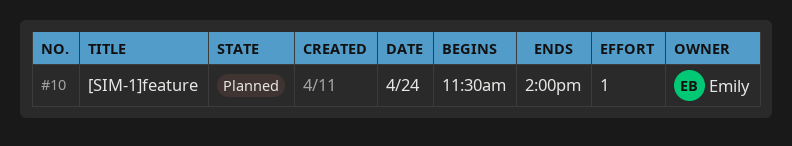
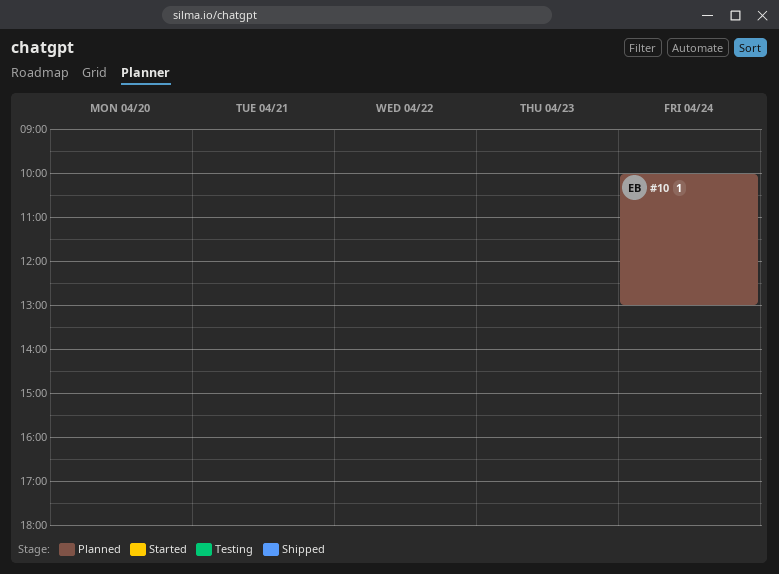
#10, begins: 11:30 -> 10:00
#10, ends: 14:00 -> 13:00

